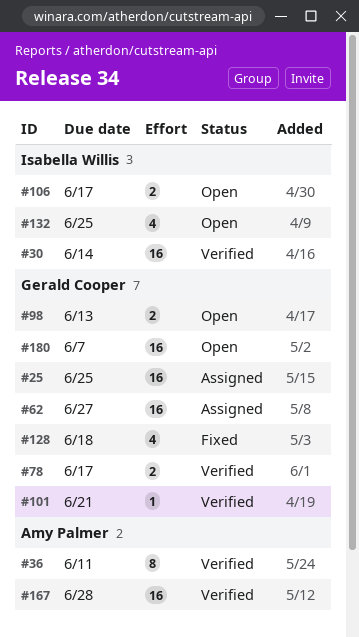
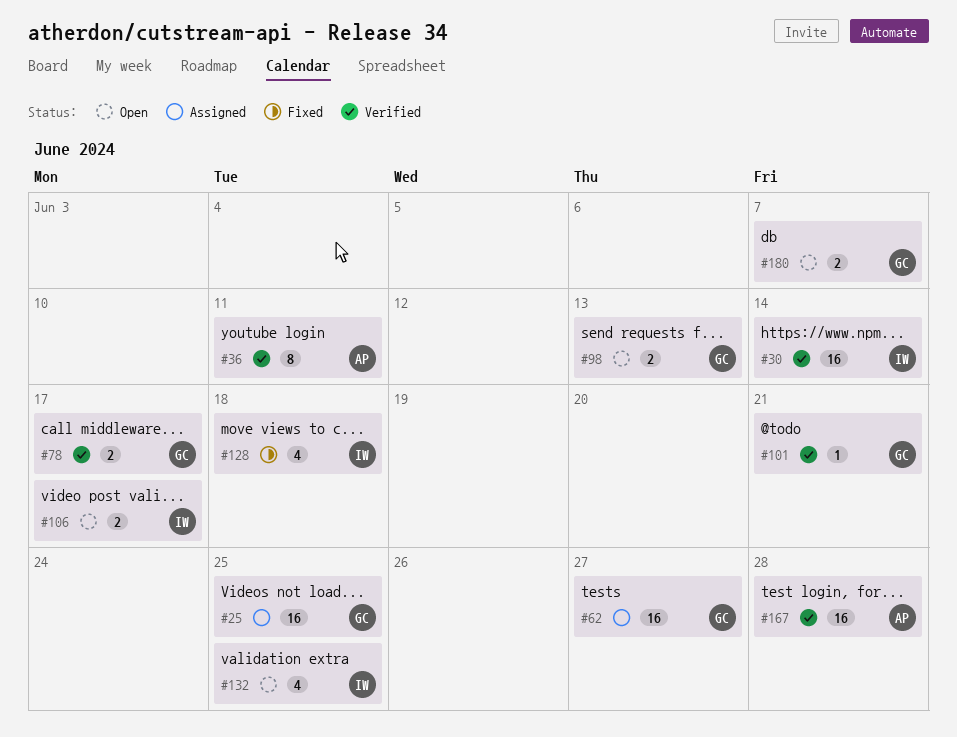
#128, owner: Gerald Cooper -> Isabella Willis
#180, estimate: 16 -> 2

